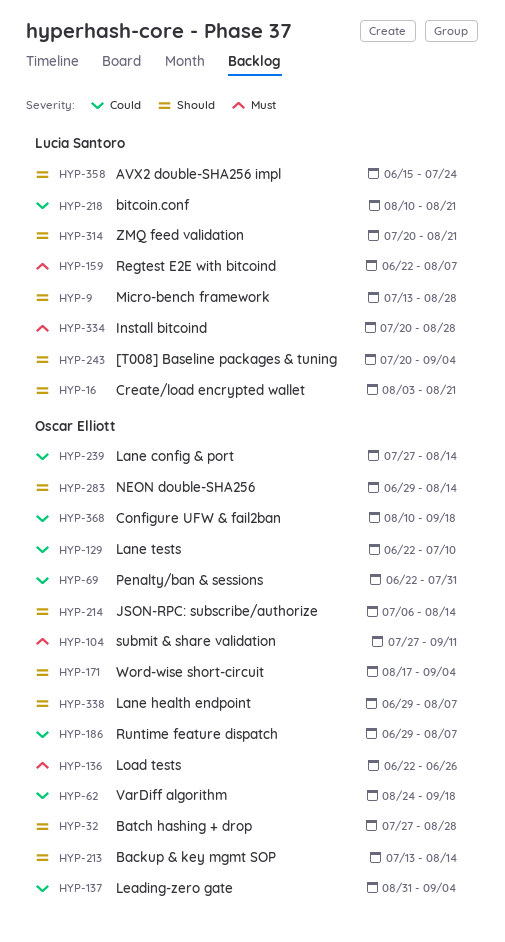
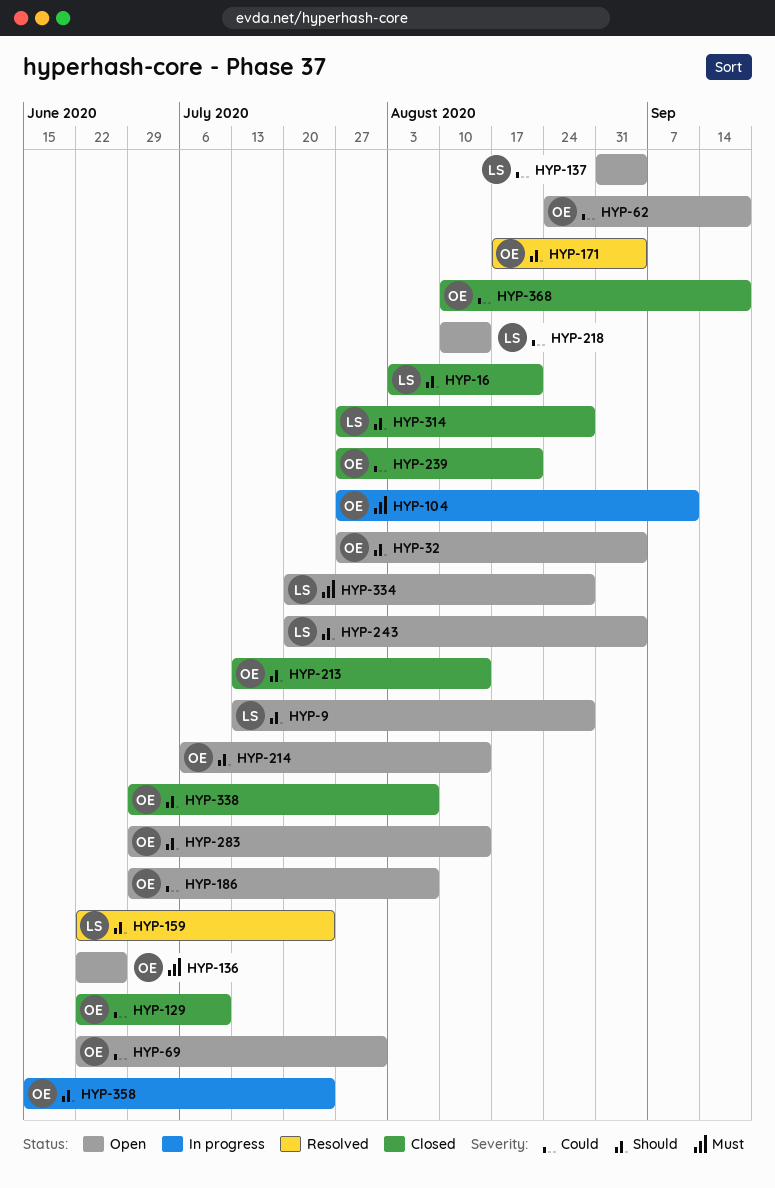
HYP-32, due: Aug 28 -> Sep 4
HYP-137, owner: Oscar Elliott -> Lucia Santoro
HYP-159, priority: Must -> Should
HYP-159, due: Aug 7 -> Jul 24
HYP-218, due: Aug 21 -> Aug 14
HYP-239, due: Aug 14 -> Aug 21
HYP-314, start: Jul 20 -> Jul 27
HYP-314, due: Aug 21 -> Aug 28
HYP-358, owner: Lucia Santoro -> Oscar Elliott

